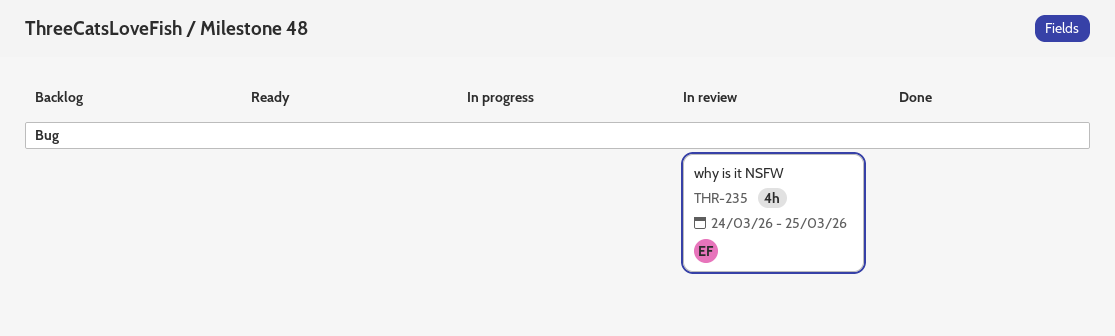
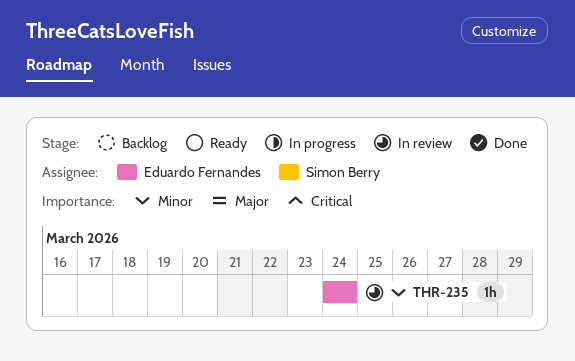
THR-235, estimate: 4h -> 1h
THR-235, due: Mar 25 -> Mar 24

